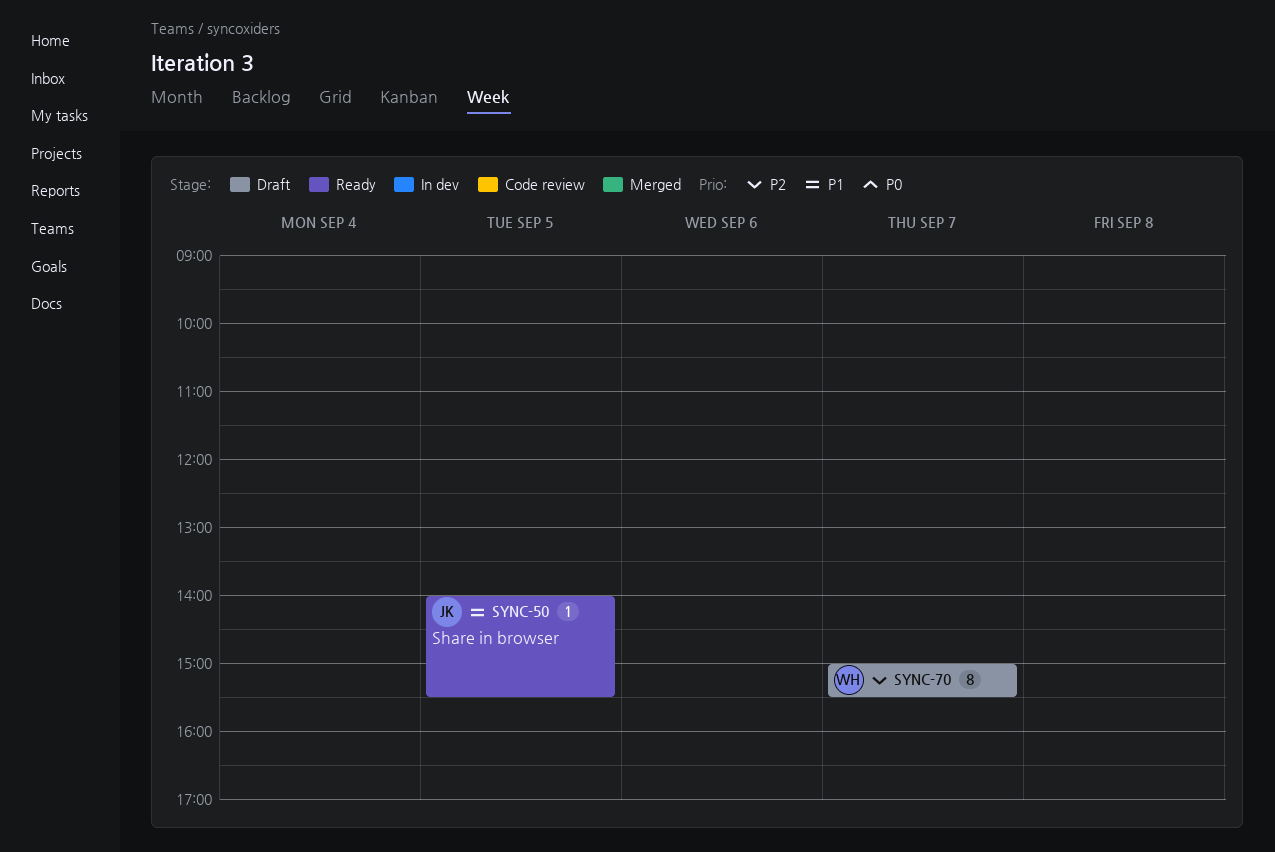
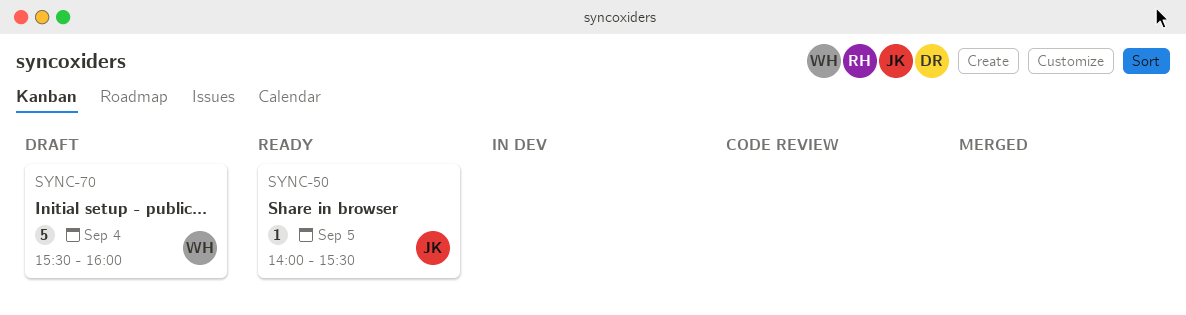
SYNC-70, estimate: 8 -> 5
SYNC-70, day: Sep 7 -> Sep 4
SYNC-70, begins: 15:00 -> 15:30
SYNC-70, ends: 15:30 -> 16:00

